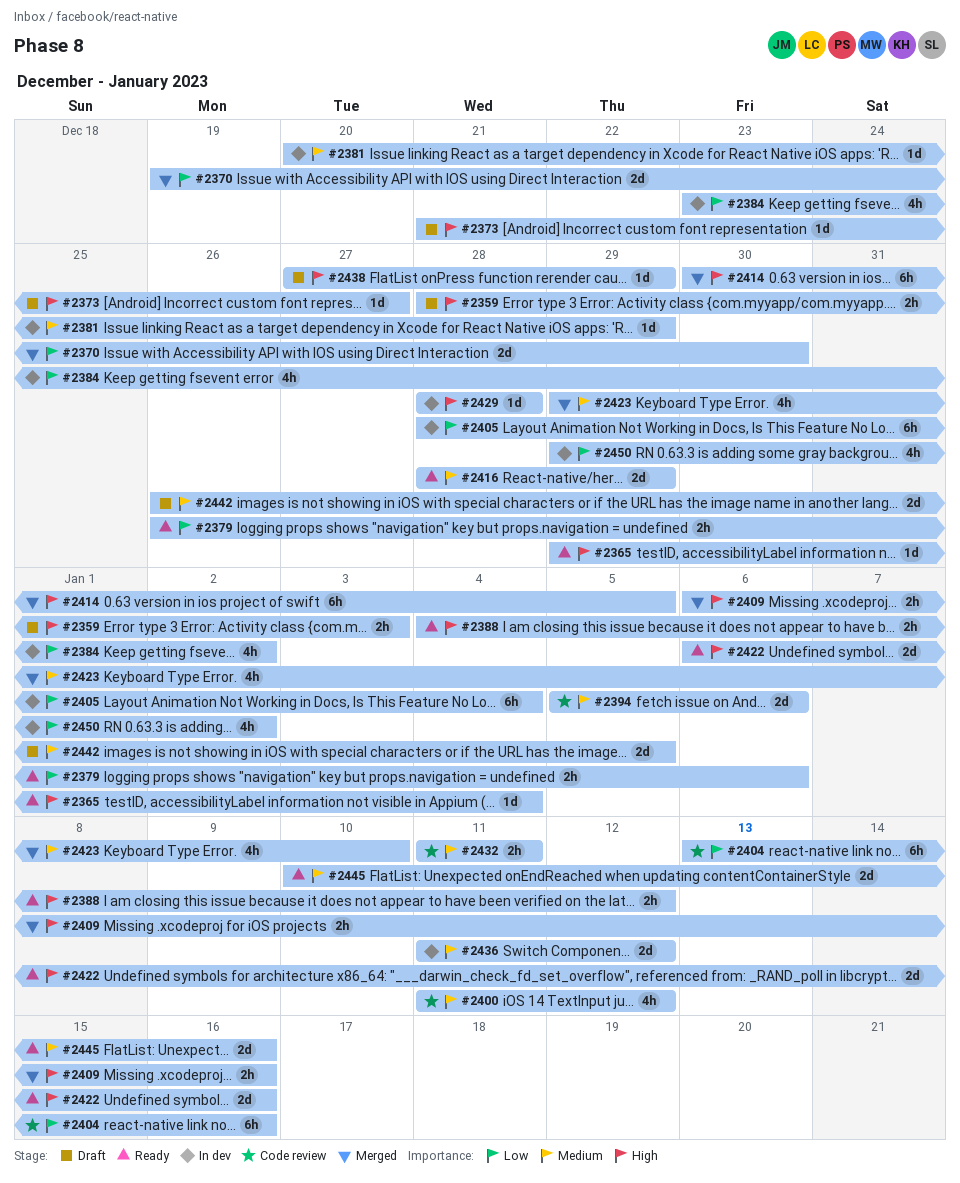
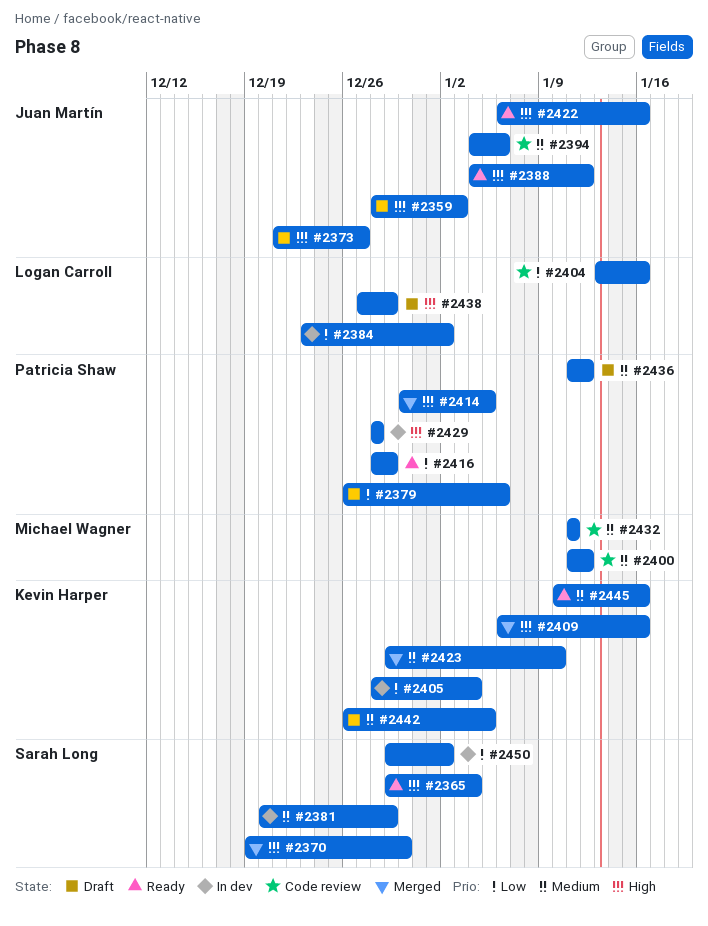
#2370, priority: Low -> High
#2379, status: Ready -> Draft
#2394, start: Jan 5 -> Jan 4
#2416, priority: Medium -> Low
#2436, status: In dev -> Draft

